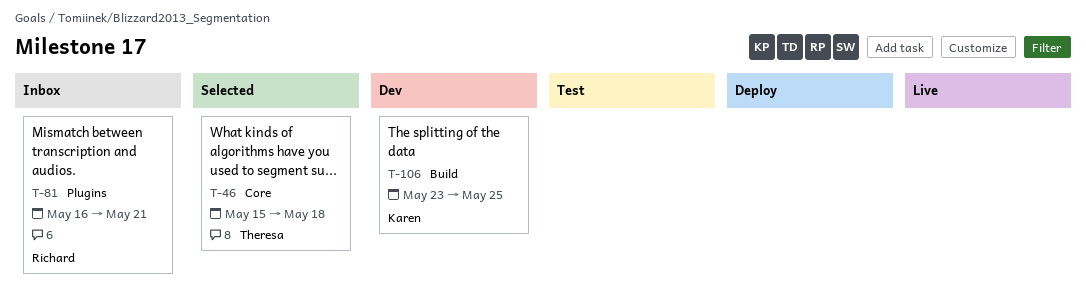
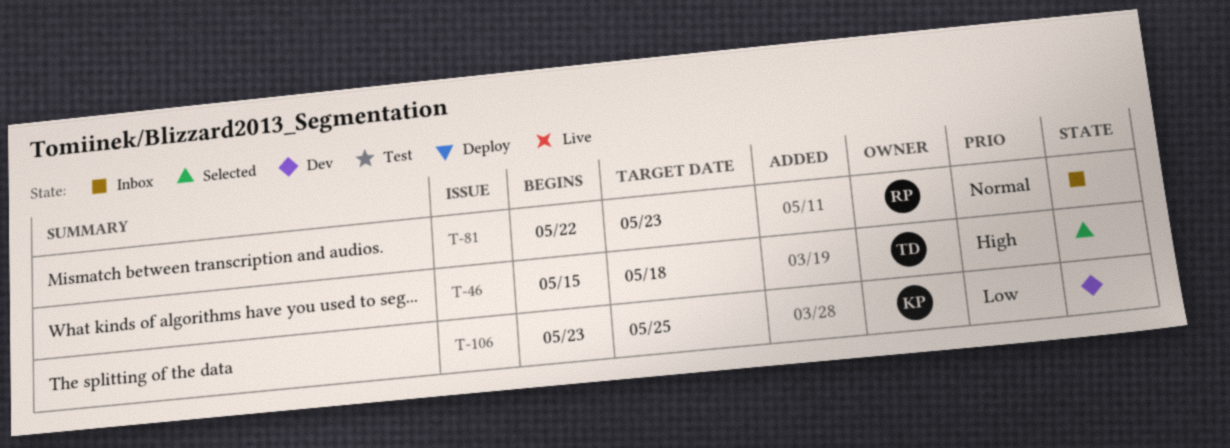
T-81, start: May 16 -> May 22
T-81, due: May 21 -> May 23

